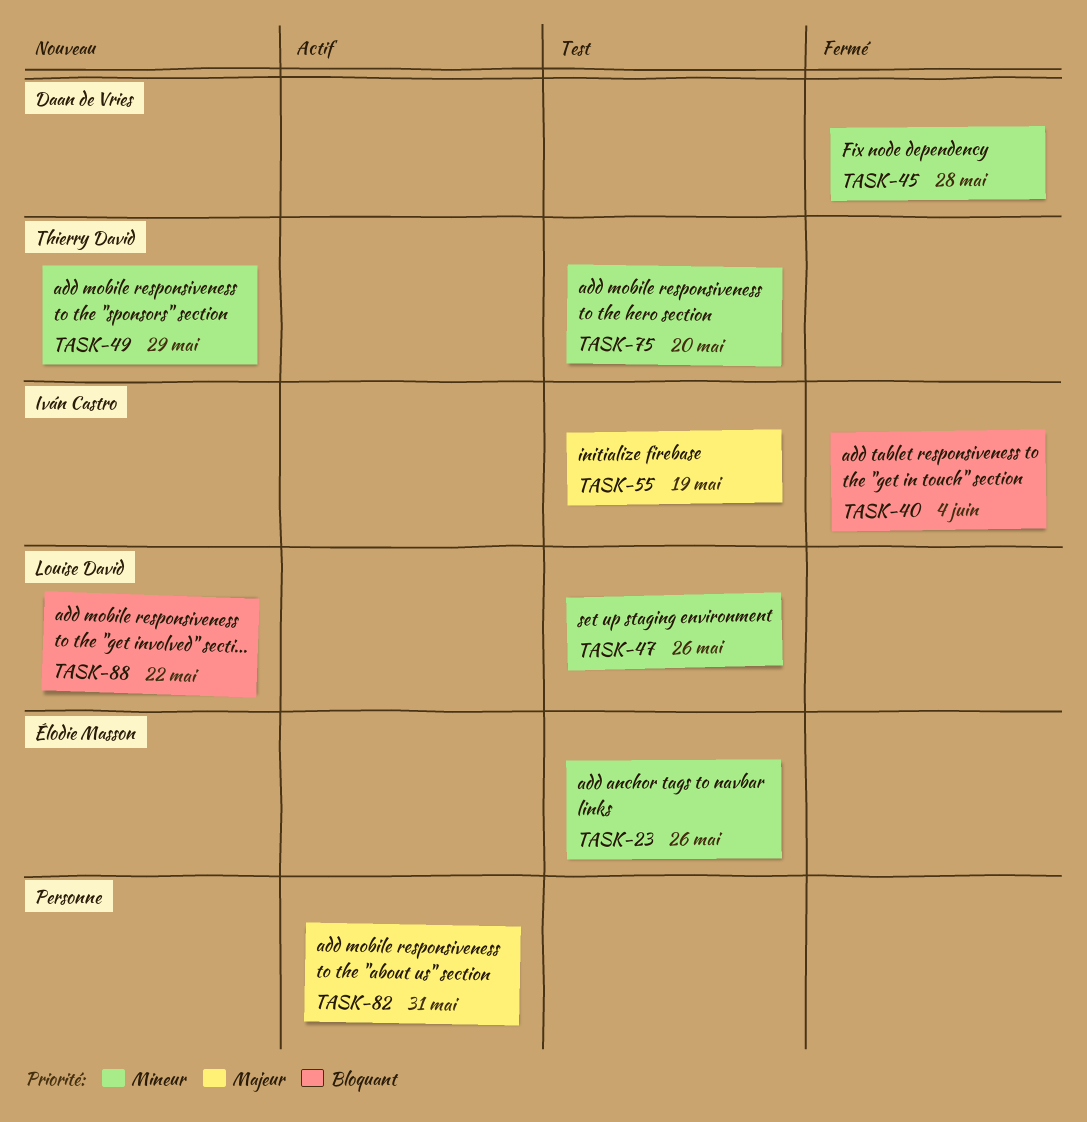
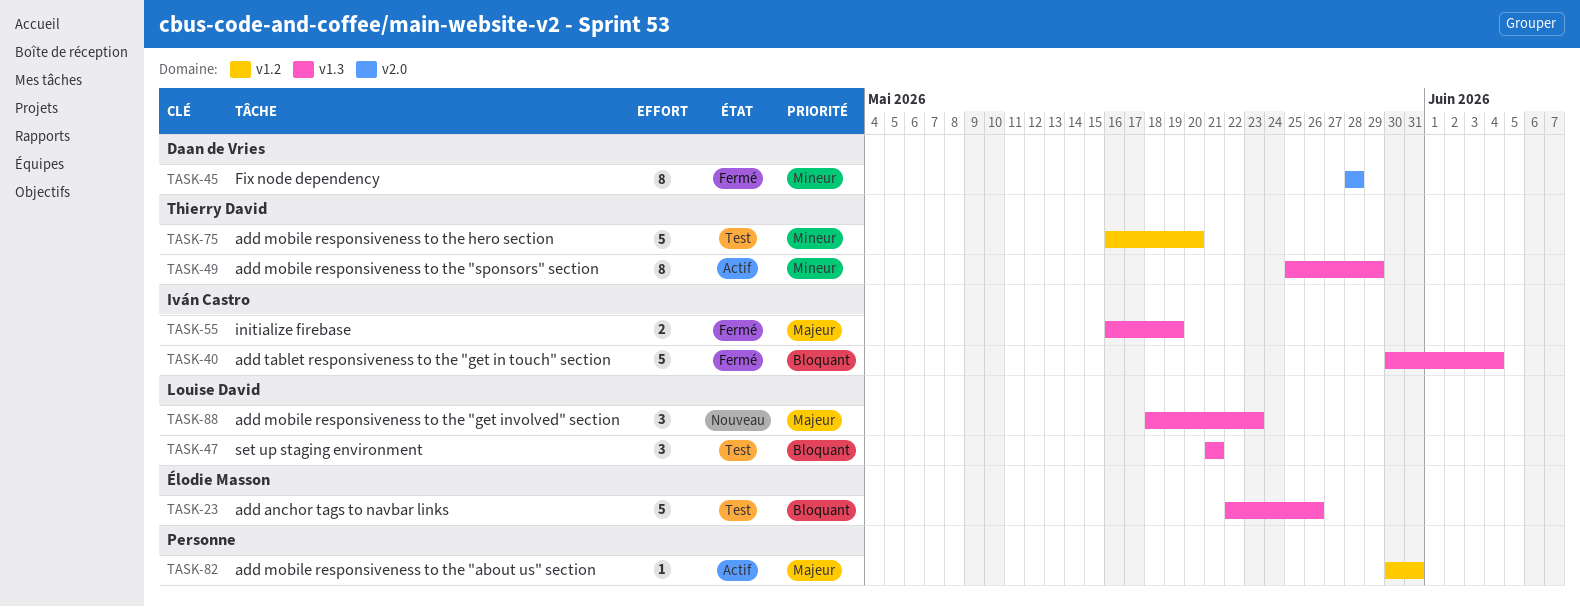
TASK-23, priority: Mineur -> Bloquant
TASK-47, priority: Mineur -> Bloquant
TASK-47, due: May 26 -> May 21
TASK-49, status: Nouveau -> Actif
TASK-55, status: Test -> Fermé
TASK-88, priority: Bloquant -> Majeur
TASK-88, due: May 22 -> May 23

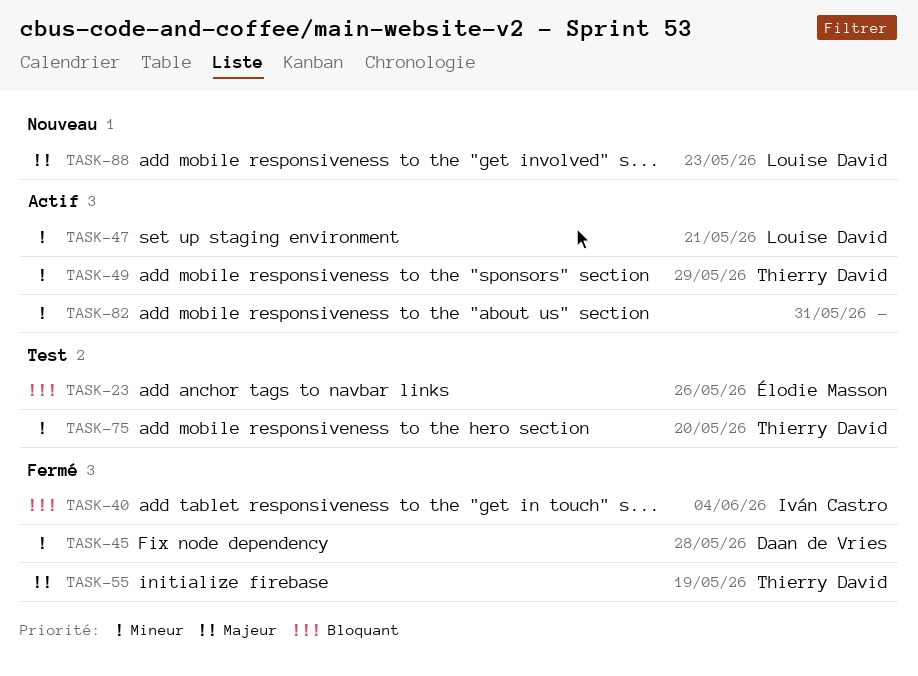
TASK-47, status: Test -> Actif
TASK-47, priority: Bloquant -> Mineur
TASK-55, owner: Iván Castro -> Thierry David
TASK-82, priority: Majeur -> Mineur

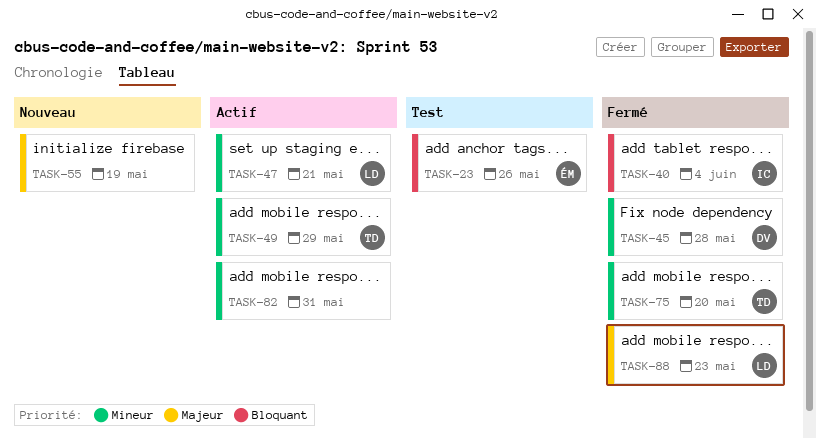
TASK-55, status: Fermé -> Nouveau
TASK-55, owner: Thierry David -> none
TASK-75, status: Test -> Fermé
TASK-88, status: Nouveau -> Fermé

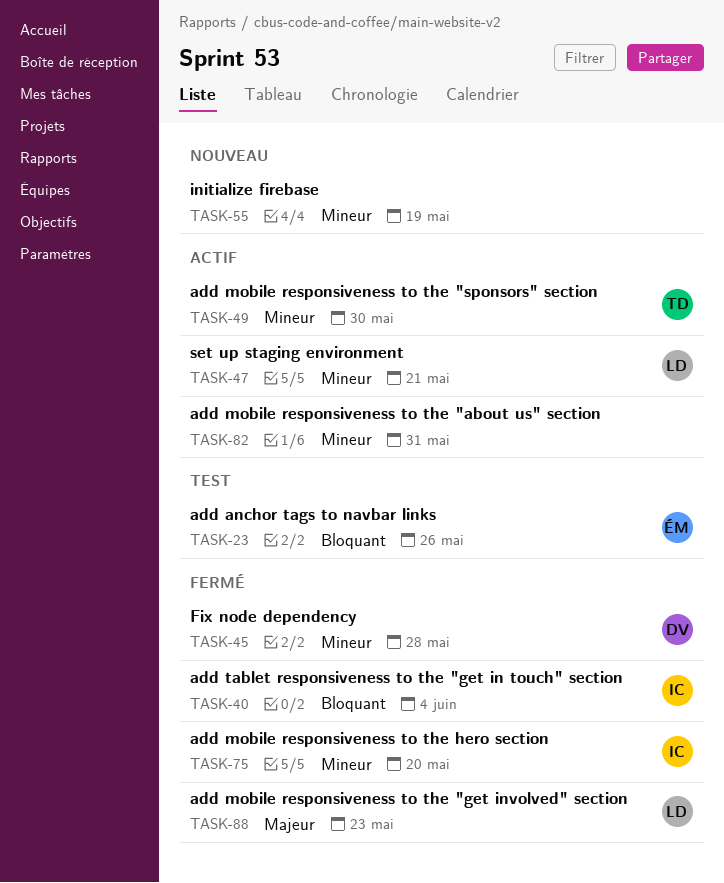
TASK-49, due: May 29 -> May 30
TASK-55, priority: Majeur -> Mineur
TASK-75, owner: TD -> IC

